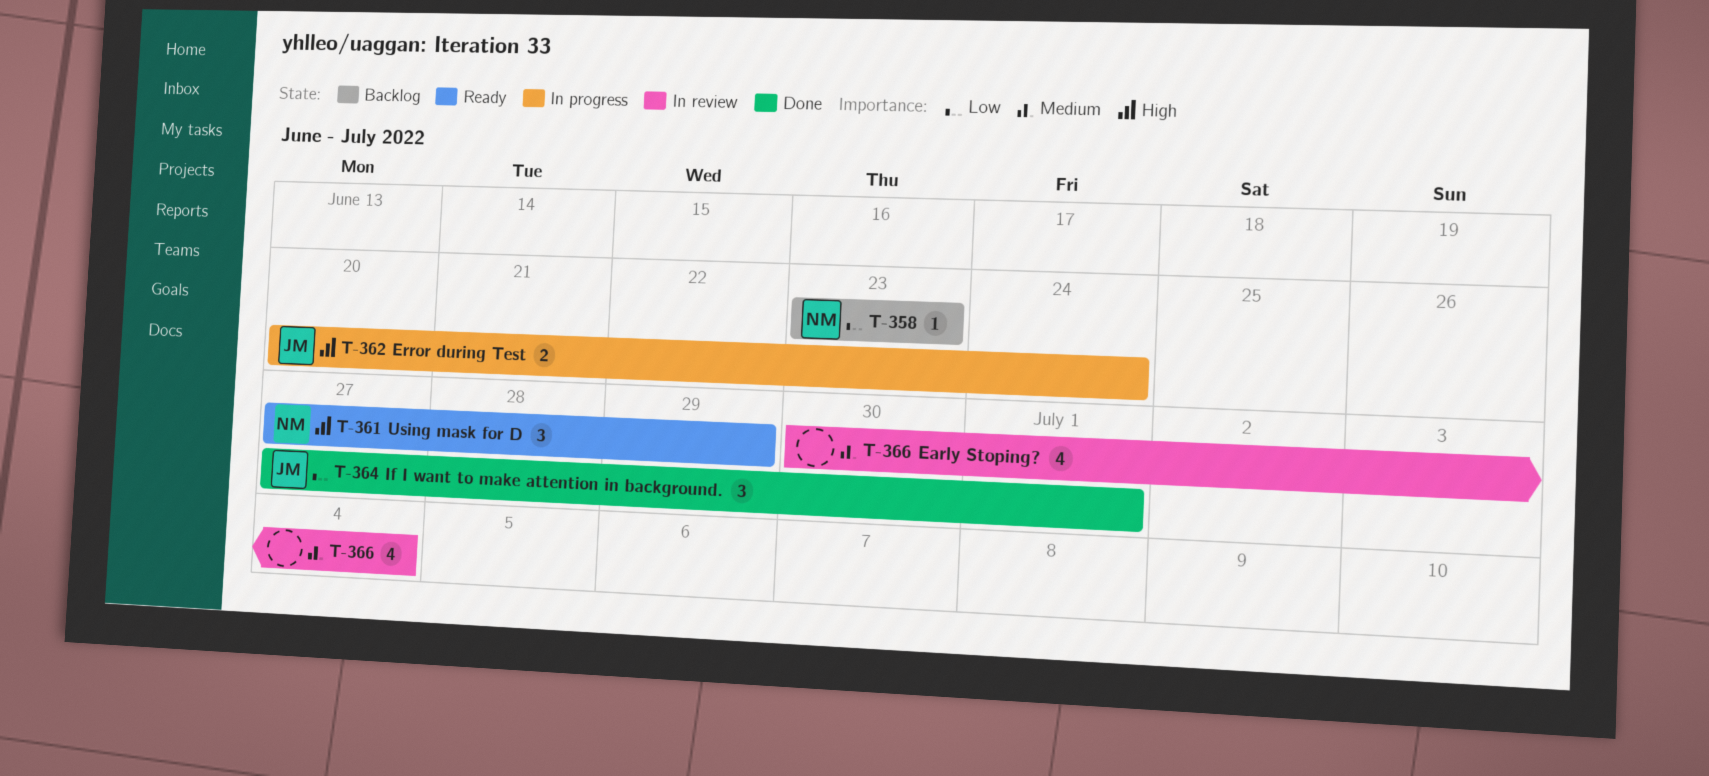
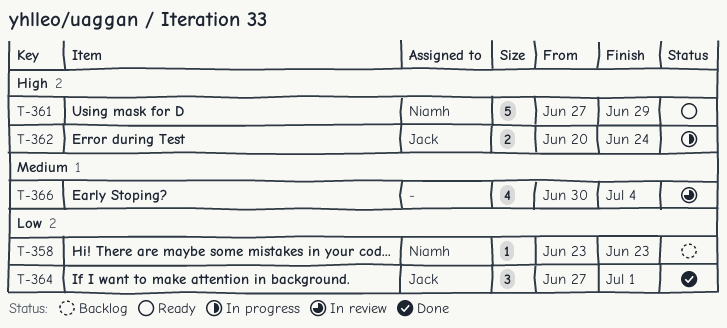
T-361, estimate: 3 -> 5

